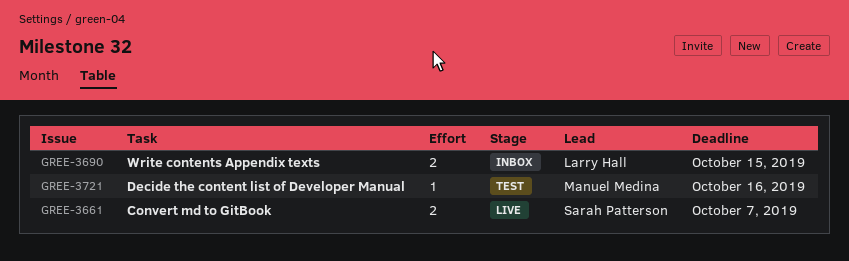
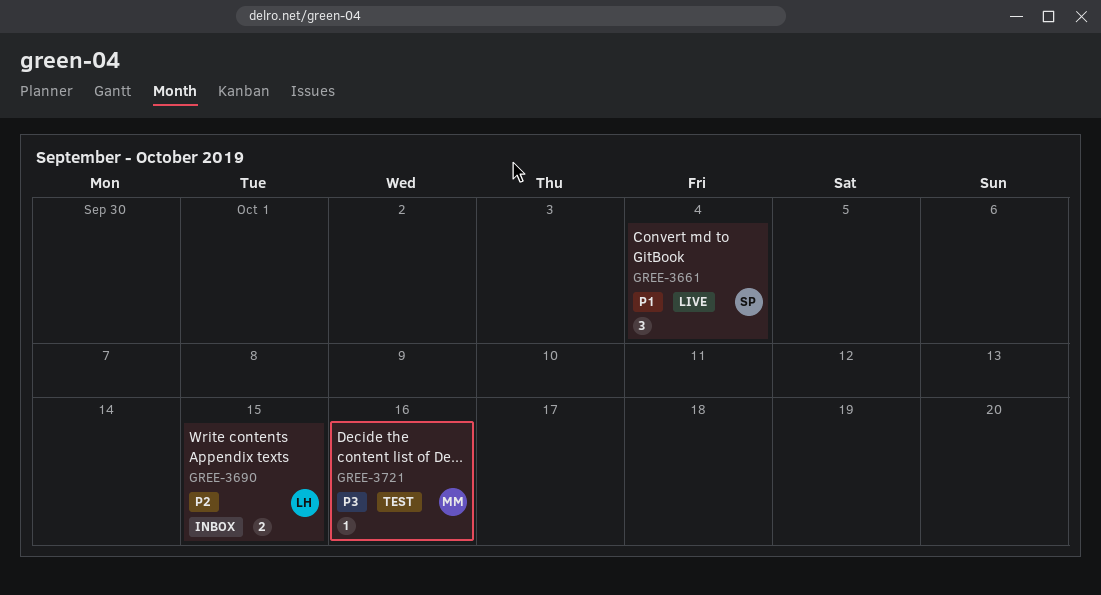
GREE-3661, estimate: 2 -> 3
GREE-3661, due: Oct 7 -> Oct 4

